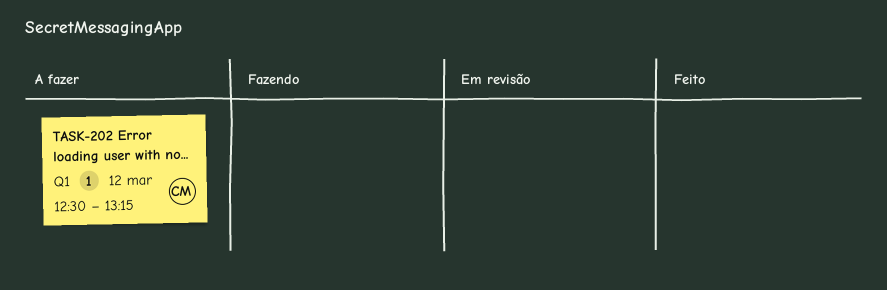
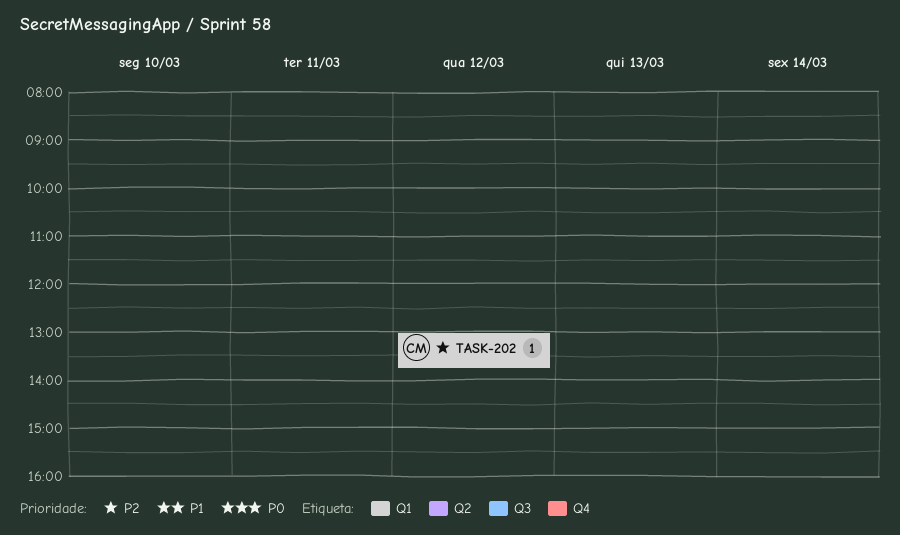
TASK-202, begins: 12:30 -> 13:00
TASK-202, ends: 13:15 -> 13:45

